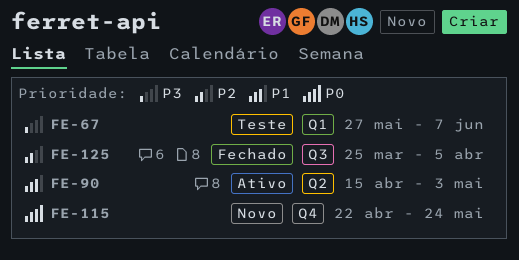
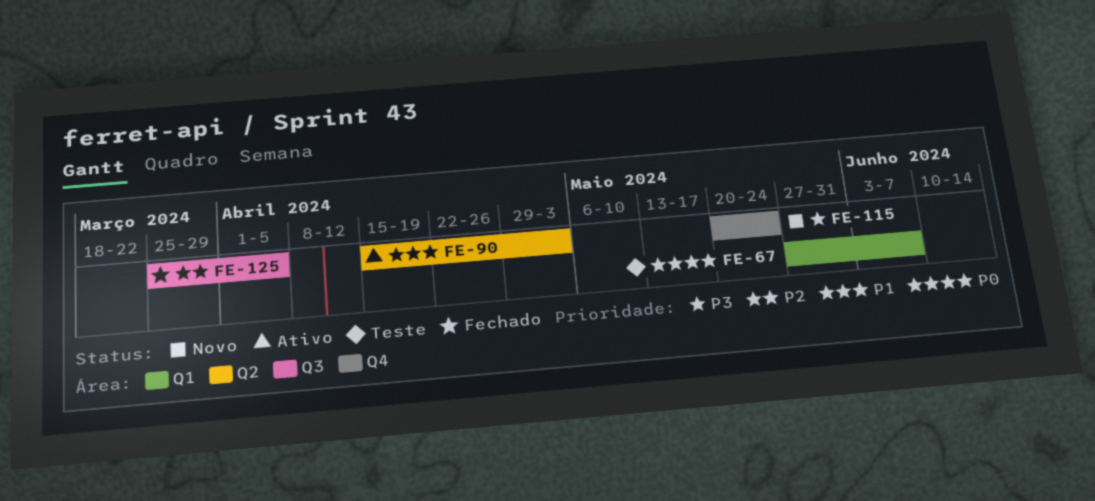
FE-67, priority: P3 -> P0
FE-115, priority: P0 -> P3
FE-115, start: Apr 22 -> May 20

